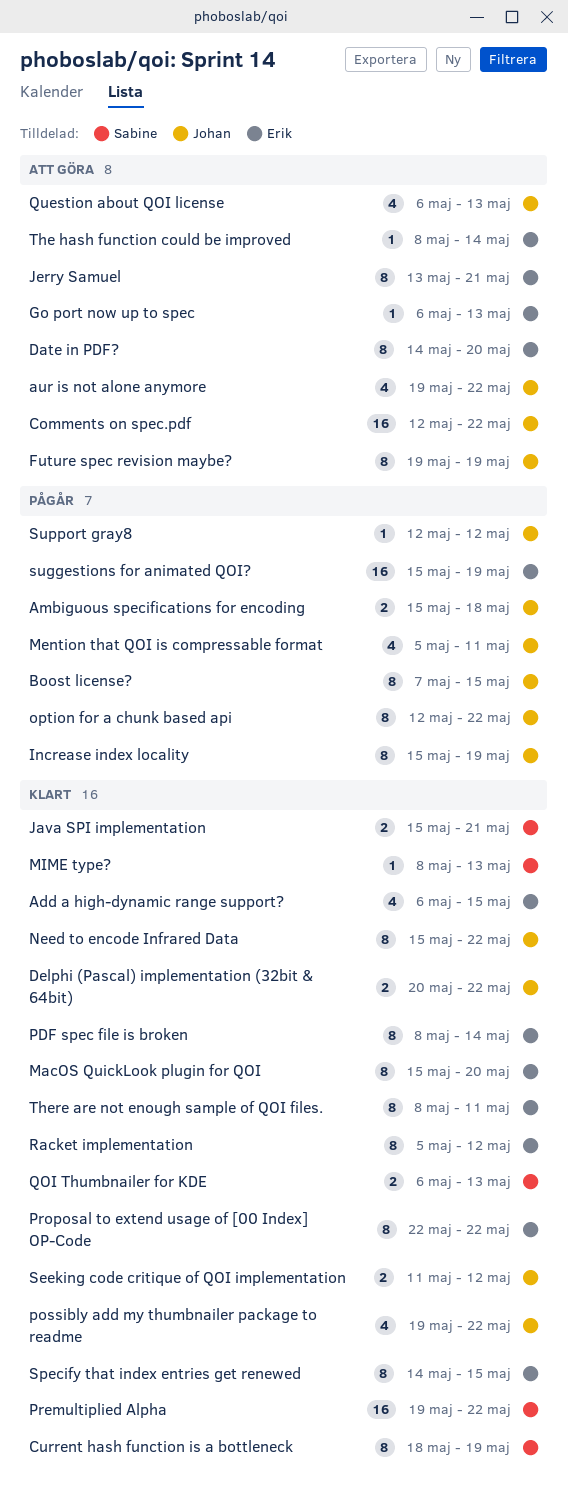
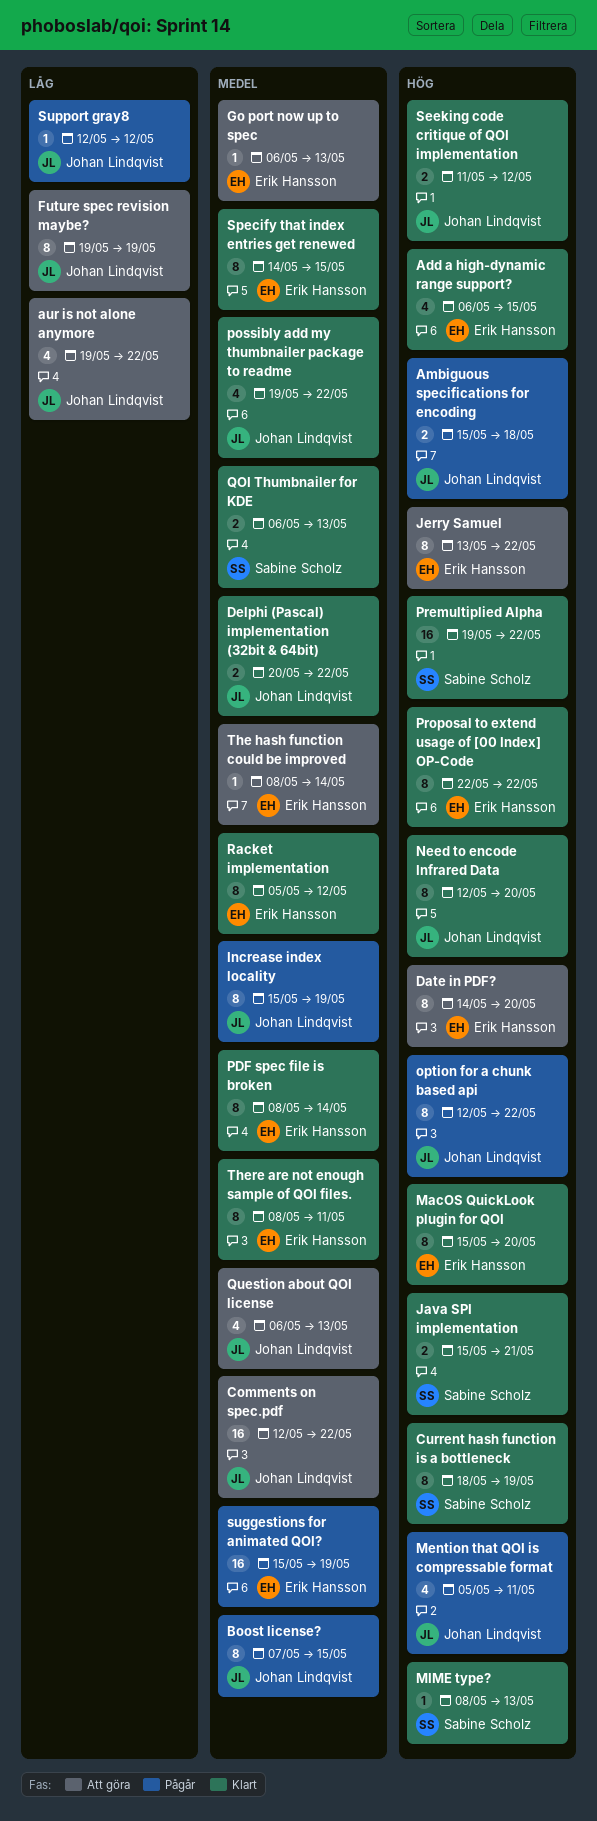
Jerry Samuel, due: May 21 -> May 22
Need to encode Infrared Data, start: May 15 -> May 12
Need to encode Infrared Data, due: May 22 -> May 20

